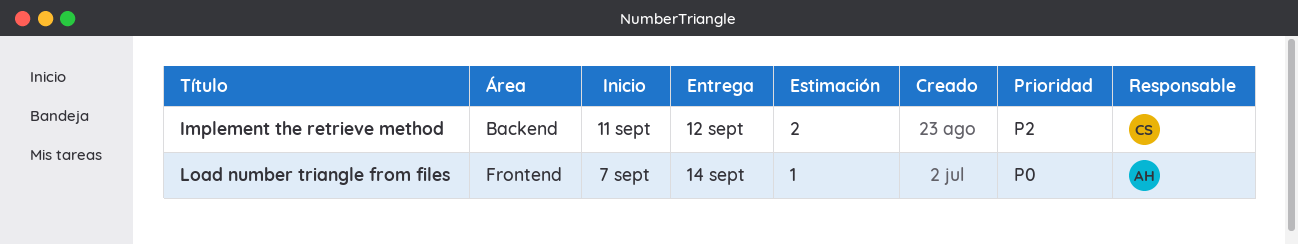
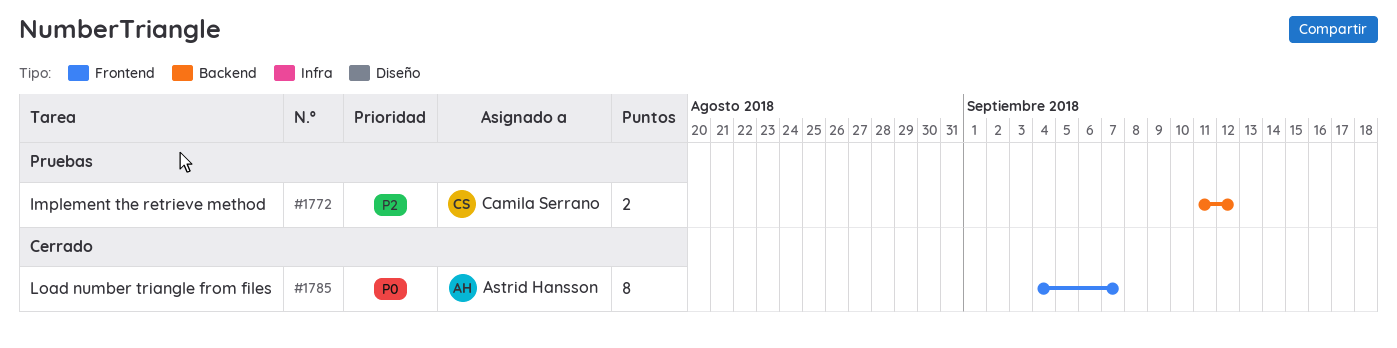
Load number triangle from files, estimate: 1 -> 8
Load number triangle from files, start: Sep 7 -> Sep 4
Load number triangle from files, due: Sep 14 -> Sep 7

